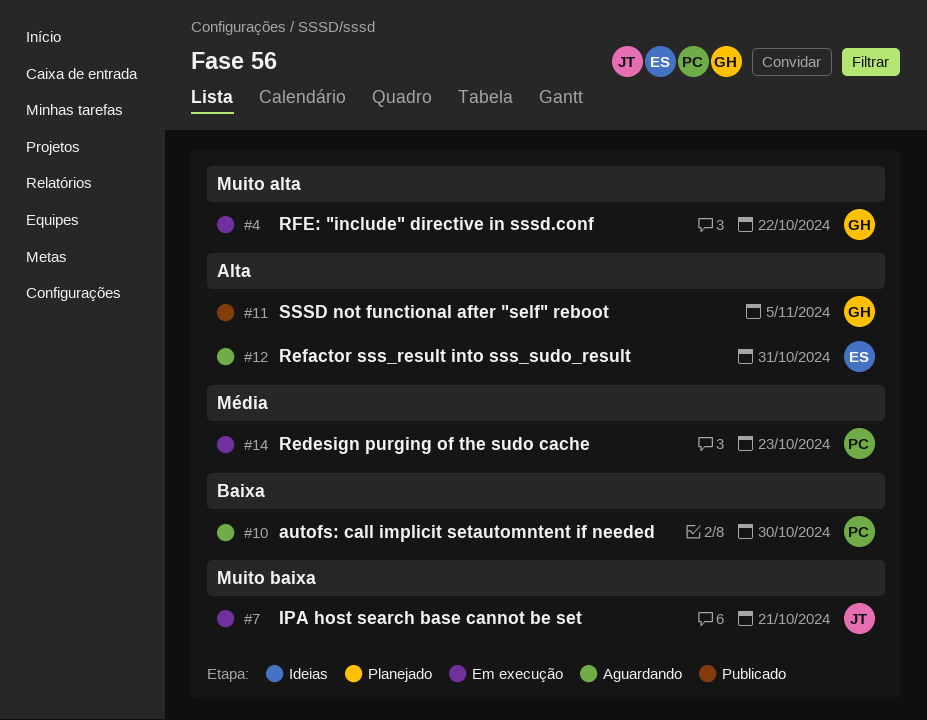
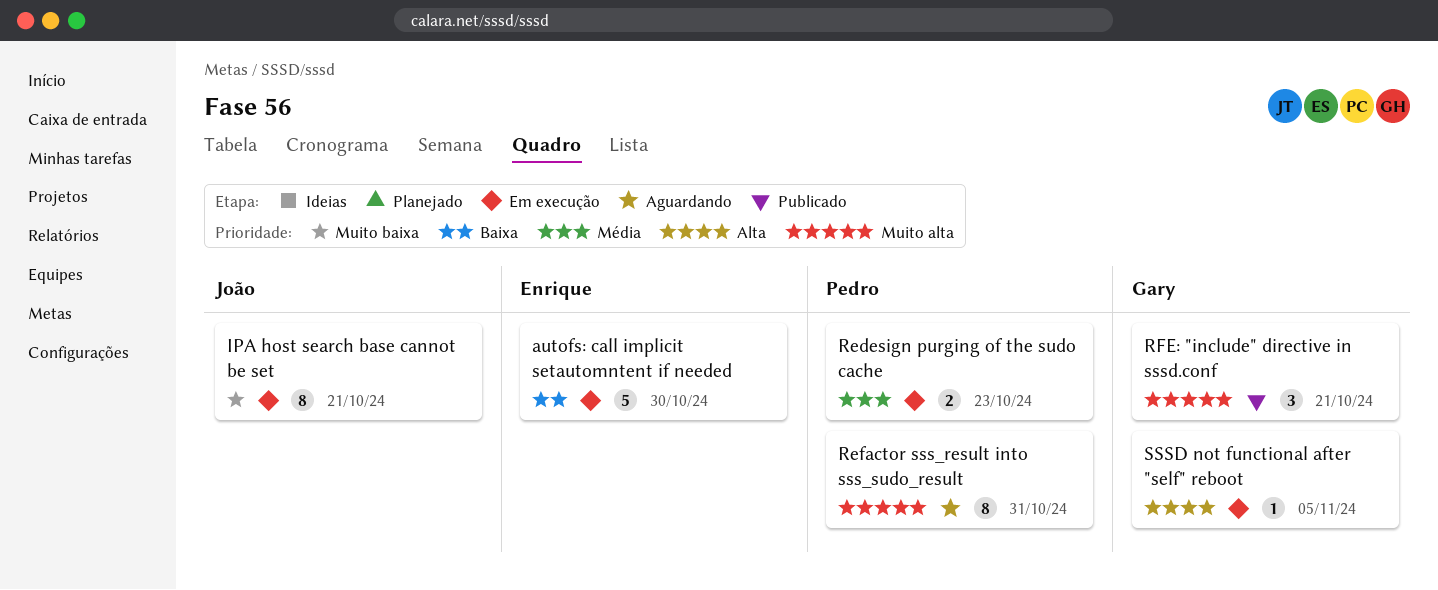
autofs: call implicit setautomntent if needed, status: Aguardando -> Em execução
autofs: call implicit setautomntent if needed, owner: Pedro -> Enrique
Refactor sss_result into sss_sudo_result, owner: Enrique -> Pedro
Refactor sss_result into sss_sudo_result, priority: Alta -> Muito alta
RFE: "include" directive in sssd.conf, status: Em execução -> Publicado
RFE: "include" directive in sssd.conf, due: Oct 22 -> Oct 21
SSSD not functional after "self" reboot, status: Publicado -> Em execução

